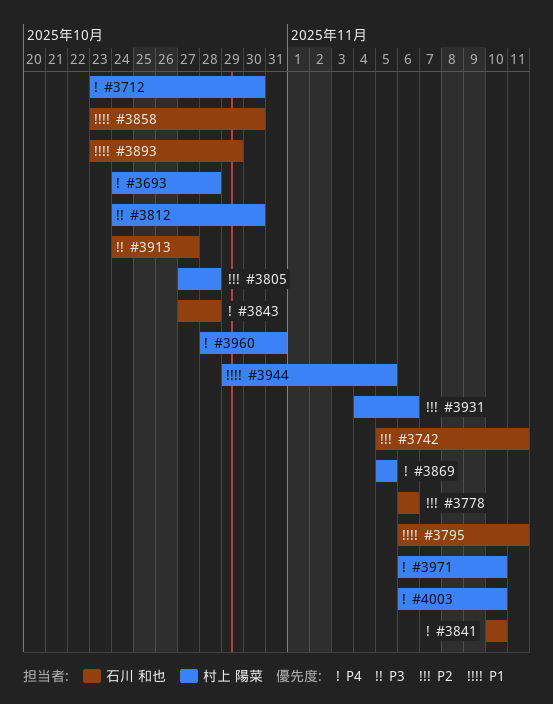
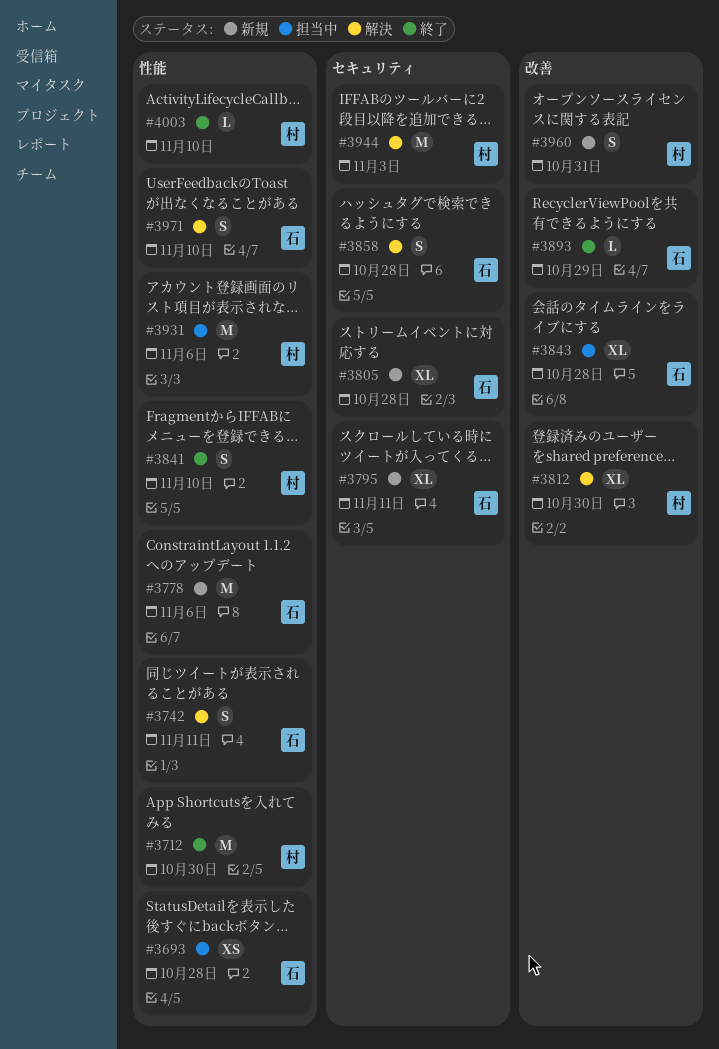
#3693, owner: 村上 陽菜 -> 石川 和也
#3805, owner: 村上 陽菜 -> 石川 和也
#3841, owner: 石川 和也 -> 村上 陽菜
#3858, due: Oct 30 -> Oct 28
#3869: present -> none
#3913: present -> none
#3944, due: Nov 5 -> Nov 3
#3971, owner: 村上 陽菜 -> 石川 和也

